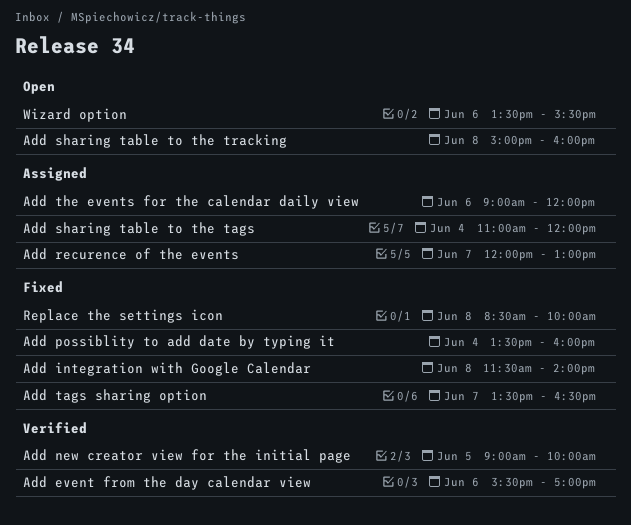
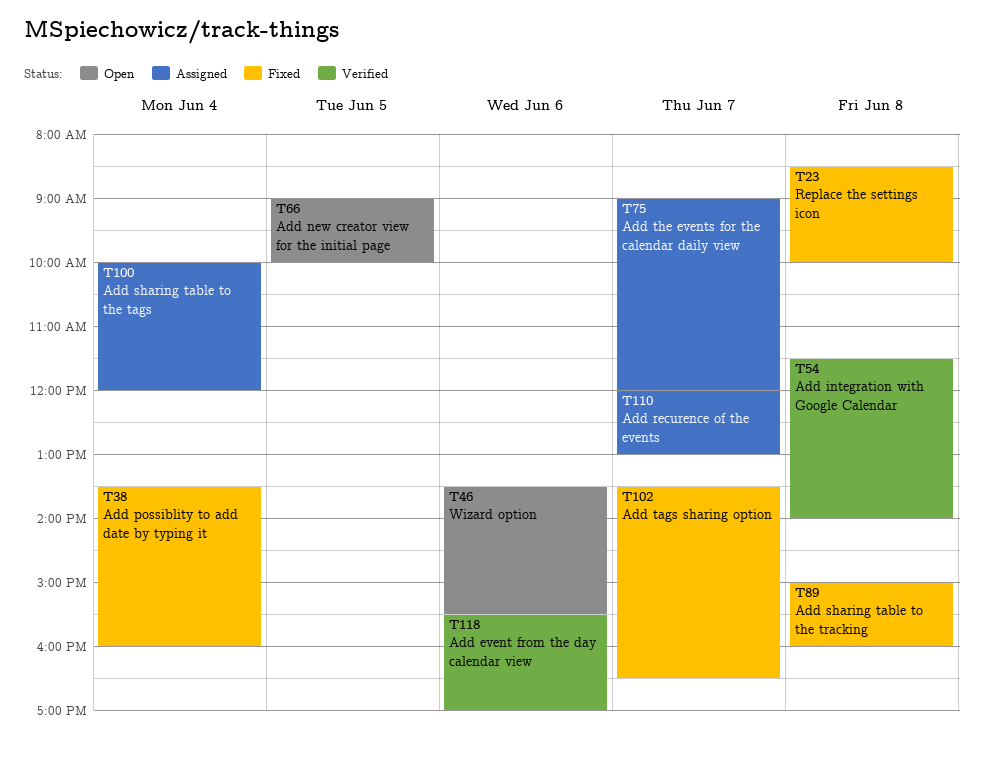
Add integration with Google Calendar, status: Fixed -> Verified
Add new creator view for the initial page, status: Verified -> Open
Add sharing table to the tags, begins: 11:00 -> 10:00
Add sharing table to the tracking, status: Open -> Fixed
Add the events for the calendar daily view, day: Jun 6 -> Jun 7

